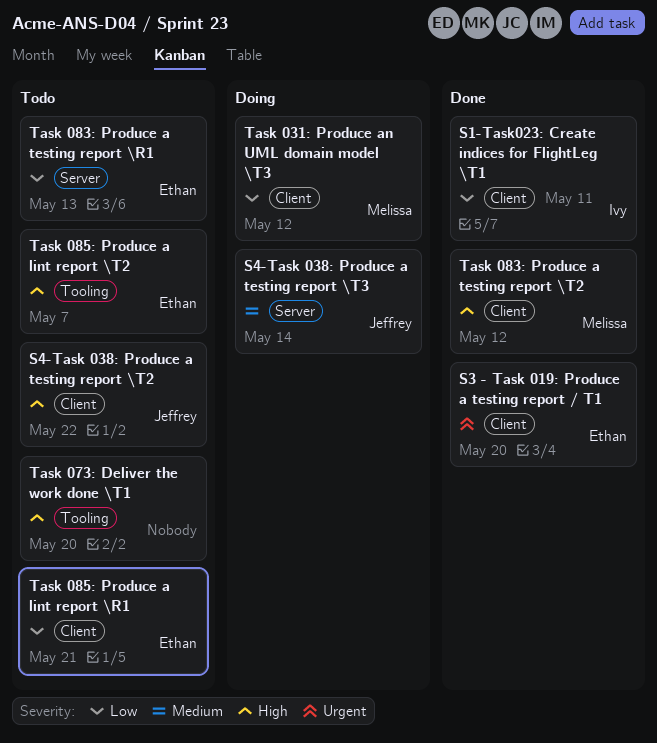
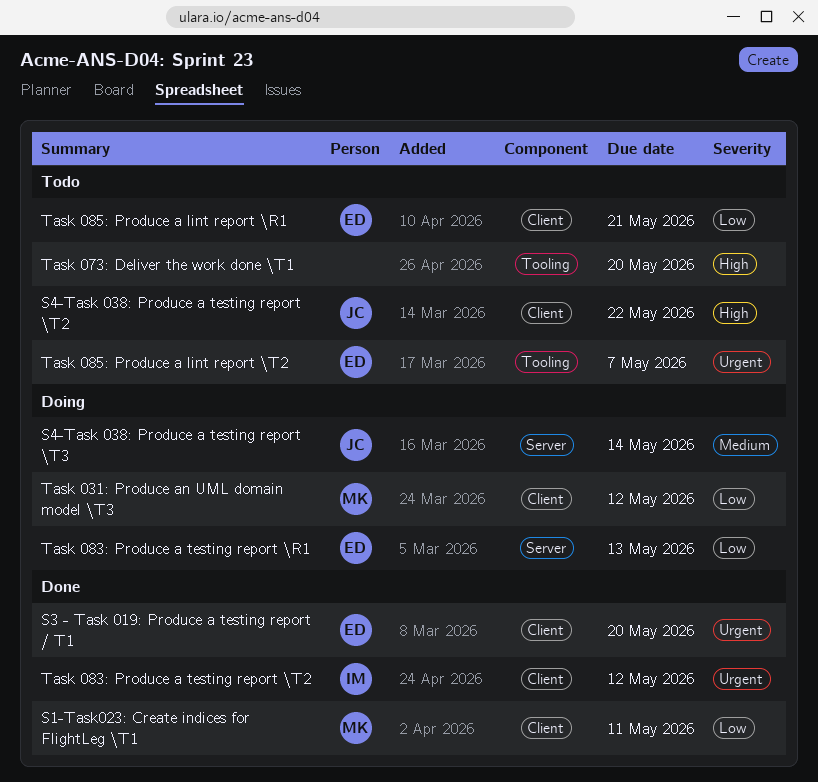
S1-Task023: Create indices for FlightLeg \T1, owner: Ivy -> Melissa
Task 083: Produce a testing report \R1, status: Todo -> Doing
Task 083: Produce a testing report \T2, owner: Melissa -> Ivy
Task 083: Produce a testing report \T2, priority: High -> Urgent
Task 085: Produce a lint report \T2, priority: High -> Urgent

